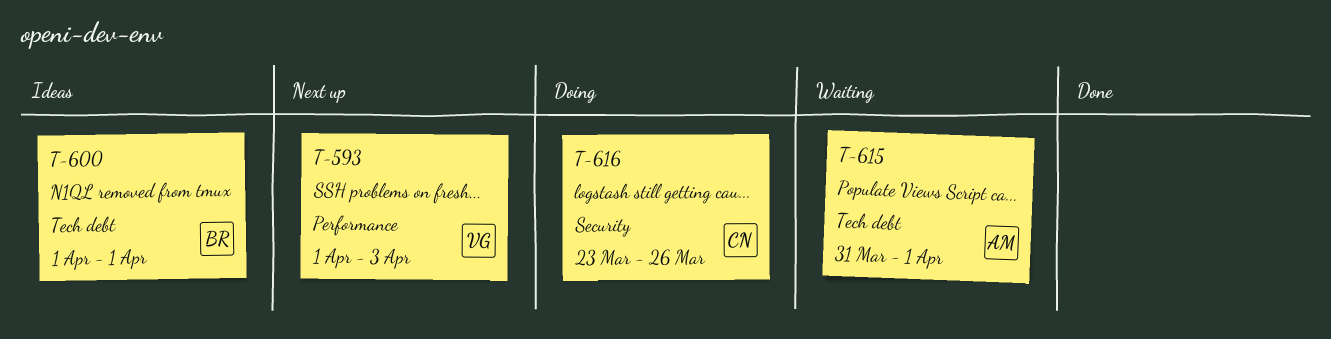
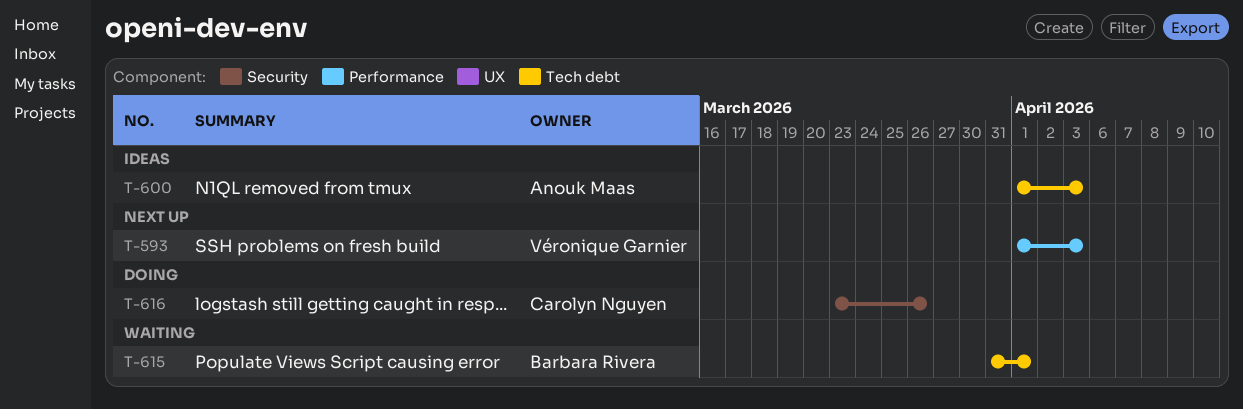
T-600, owner: Barbara Rivera -> Anouk Maas
T-600, due: Apr 1 -> Apr 3
T-615, owner: Anouk Maas -> Barbara Rivera

